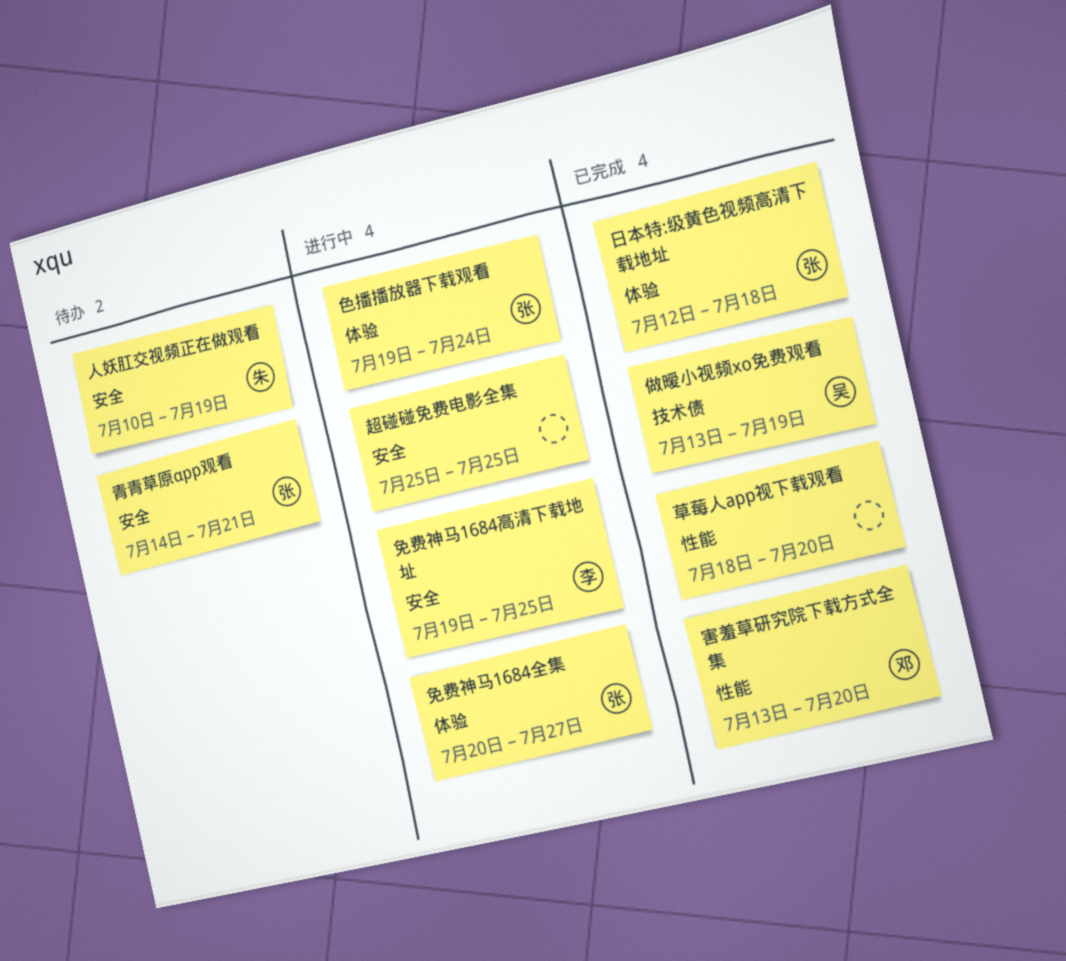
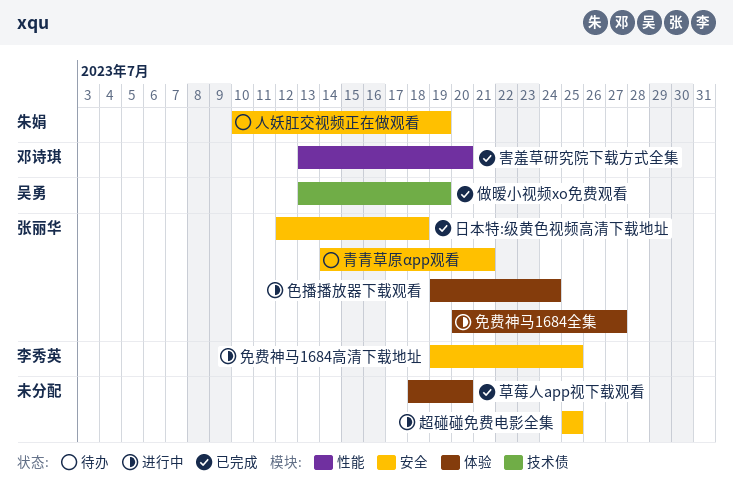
日本特:级黄色视频高清下载地址, label: 体验 -> 安全
草莓人app视下载观看, label: 性能 -> 体验

